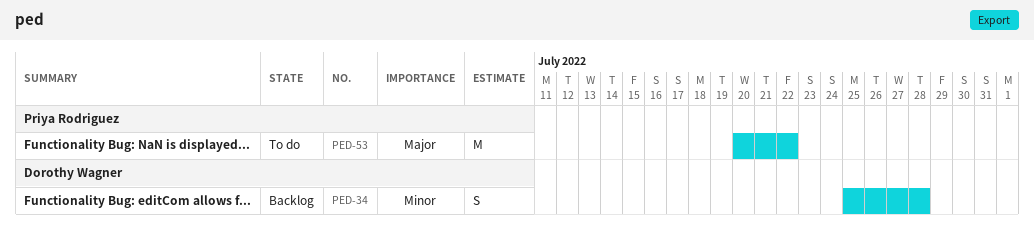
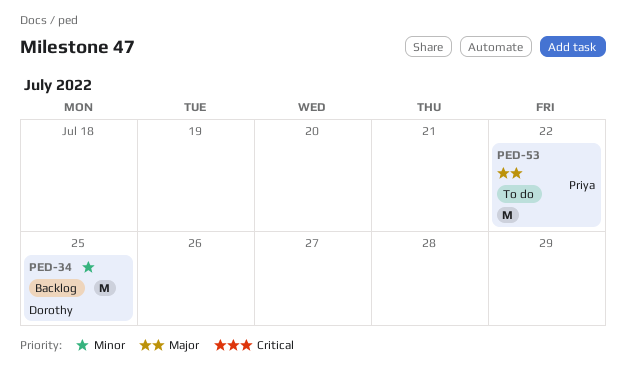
PED-34, estimate: S -> M
PED-34, due: Jul 28 -> Jul 25

